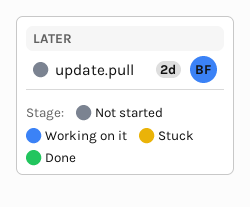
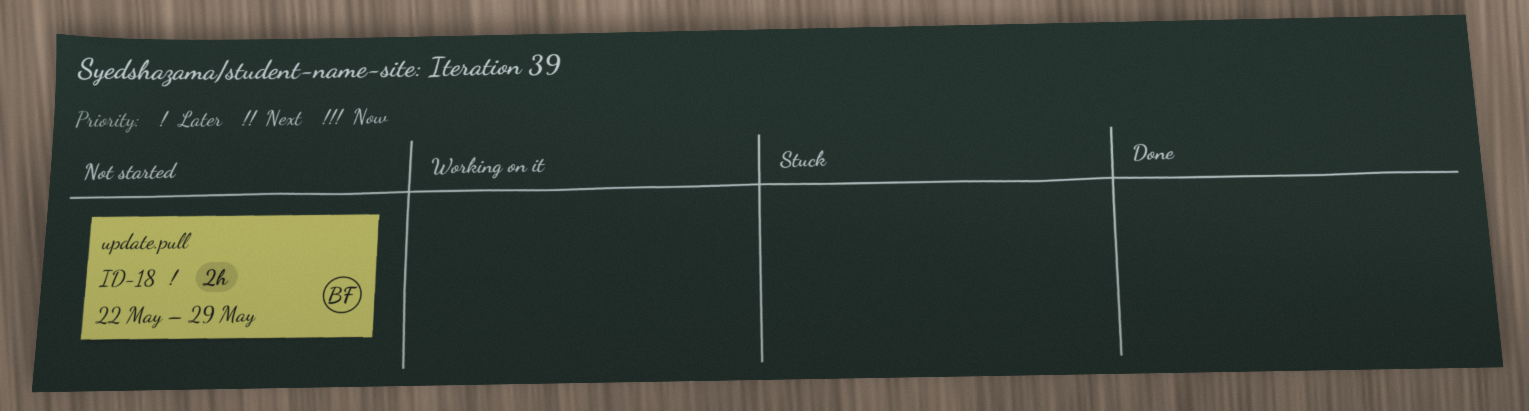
update.pull, estimate: 2d -> 2h

